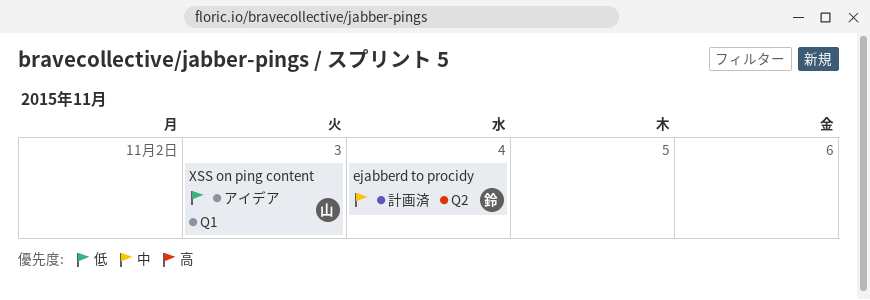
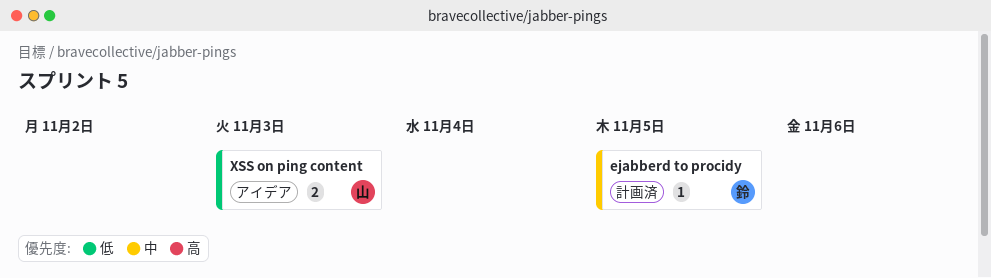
ejabberd to procidy, due: Nov 4 -> Nov 5

